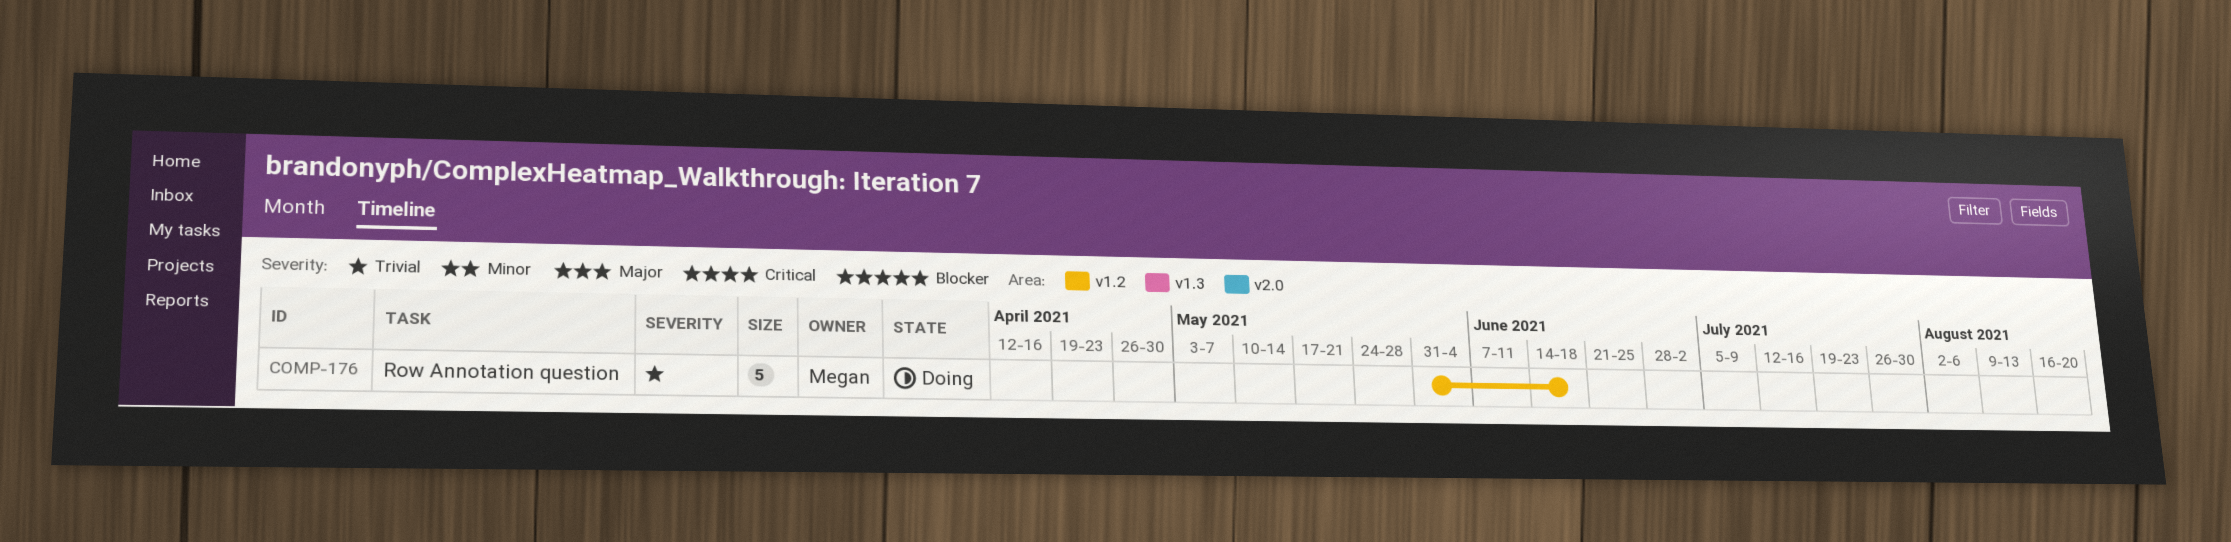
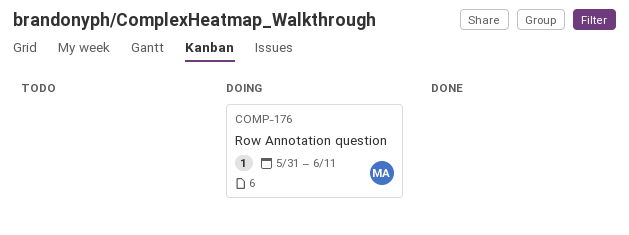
COMP-176, estimate: 5 -> 1
COMP-176, due: Jun 18 -> Jun 11

